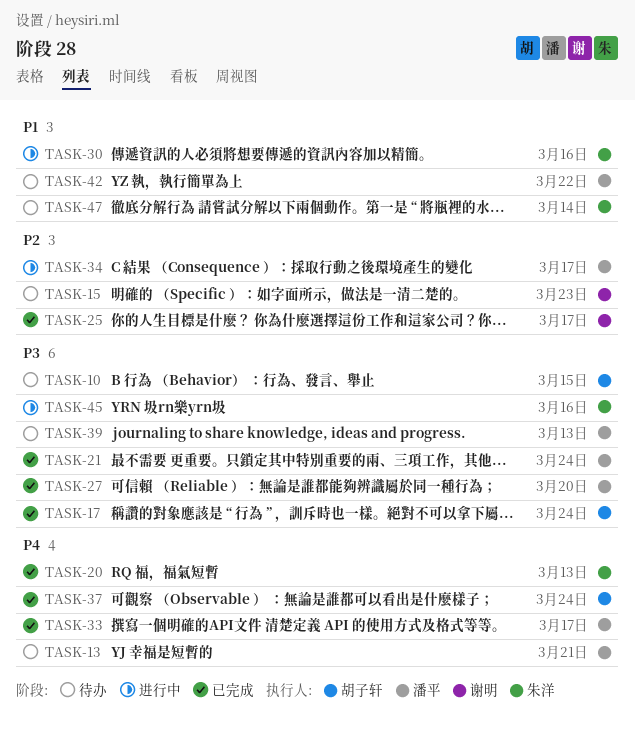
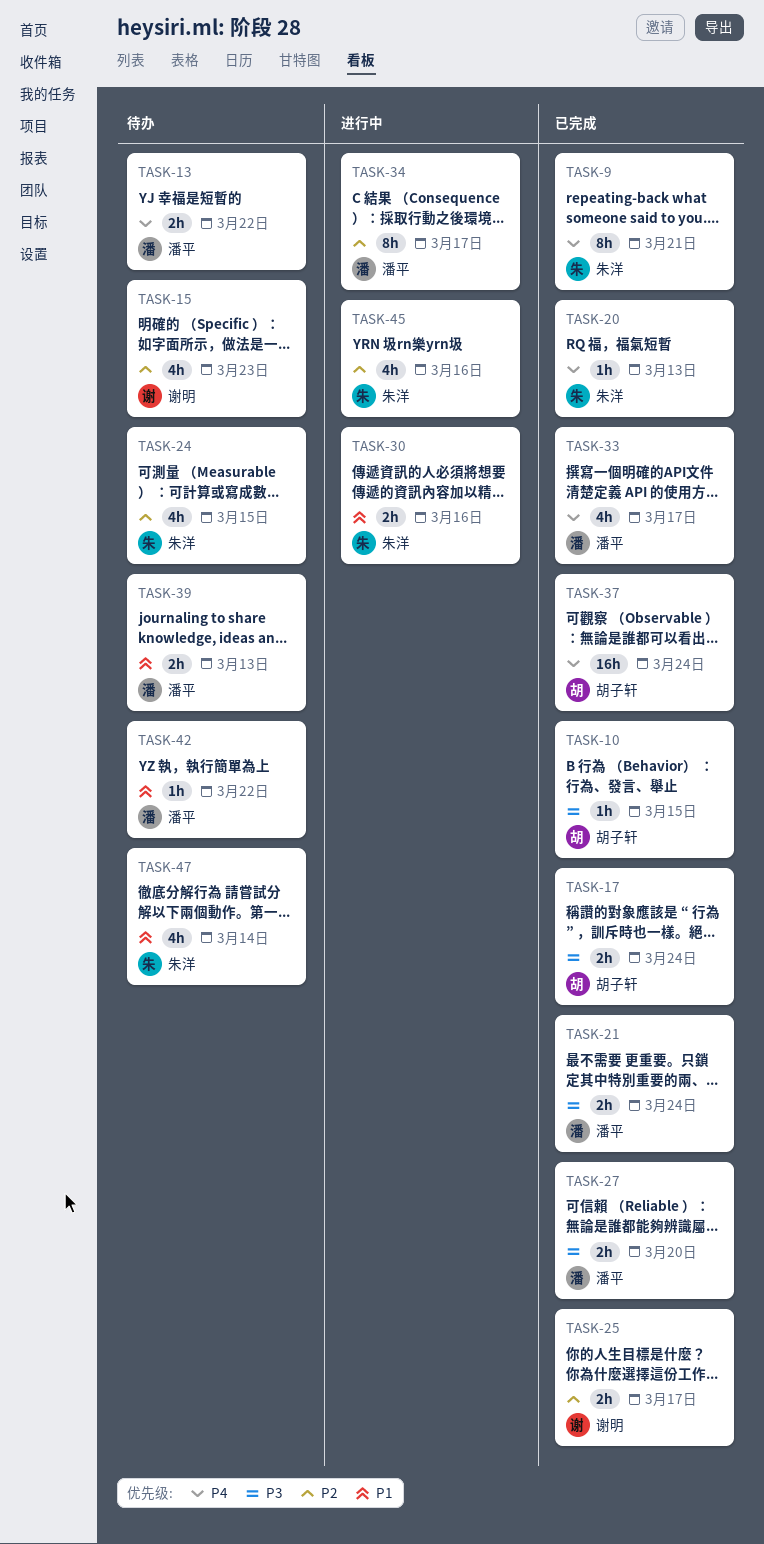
TASK-9: none -> present
TASK-10, status: 待办 -> 已完成
TASK-13, due: Mar 21 -> Mar 22
TASK-24: none -> present
TASK-39, priority: P3 -> P1
TASK-45, priority: P3 -> P2

